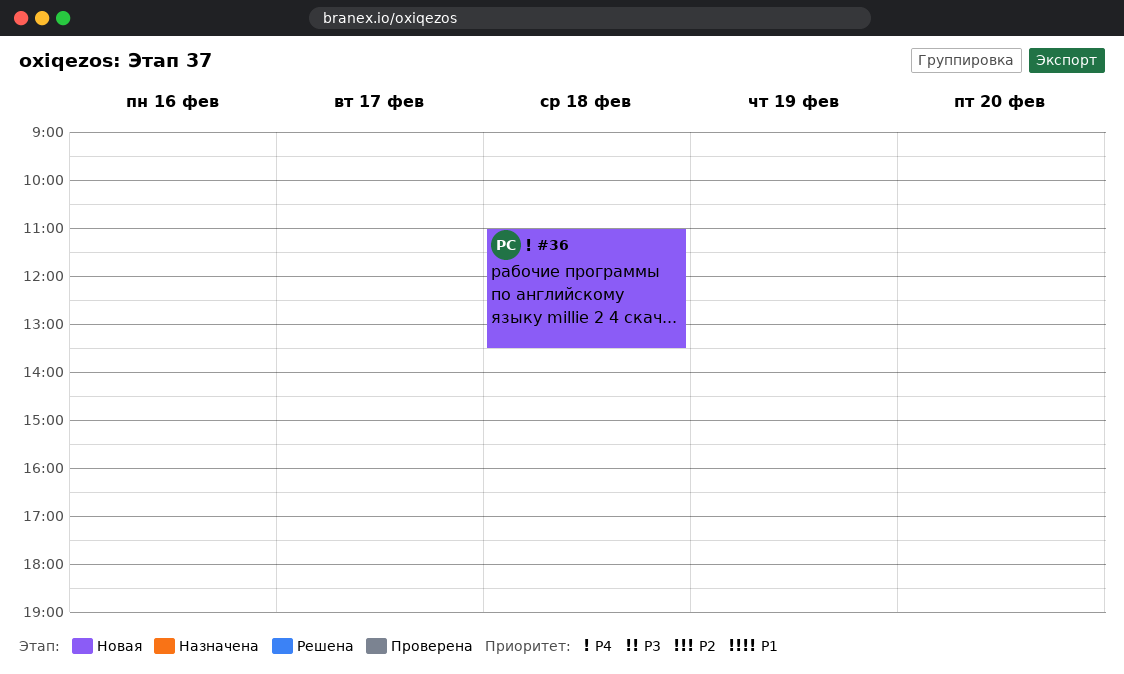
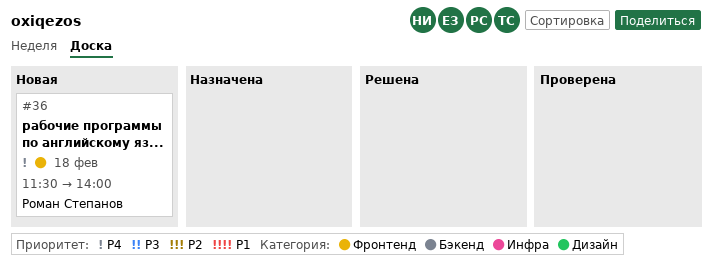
#36, begins: 11:00 -> 11:30
#36, ends: 13:30 -> 14:00

